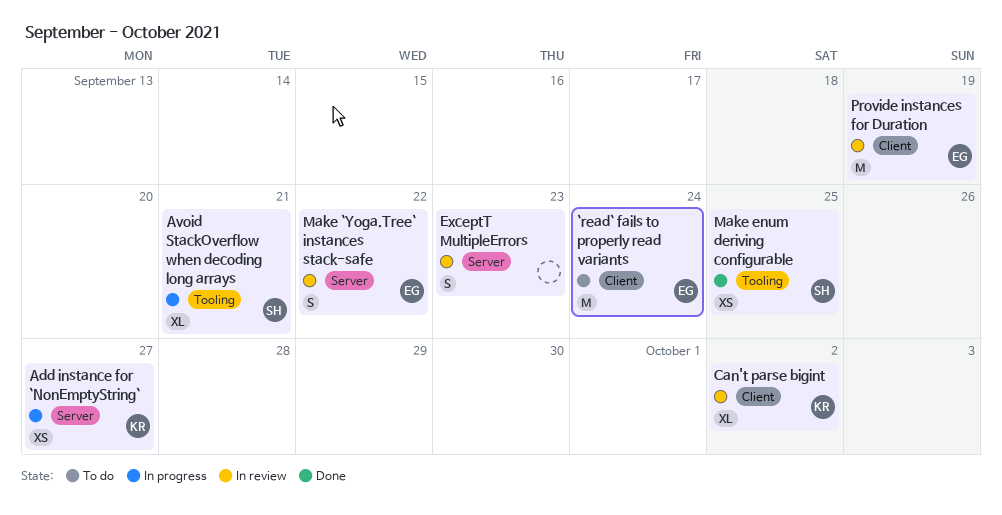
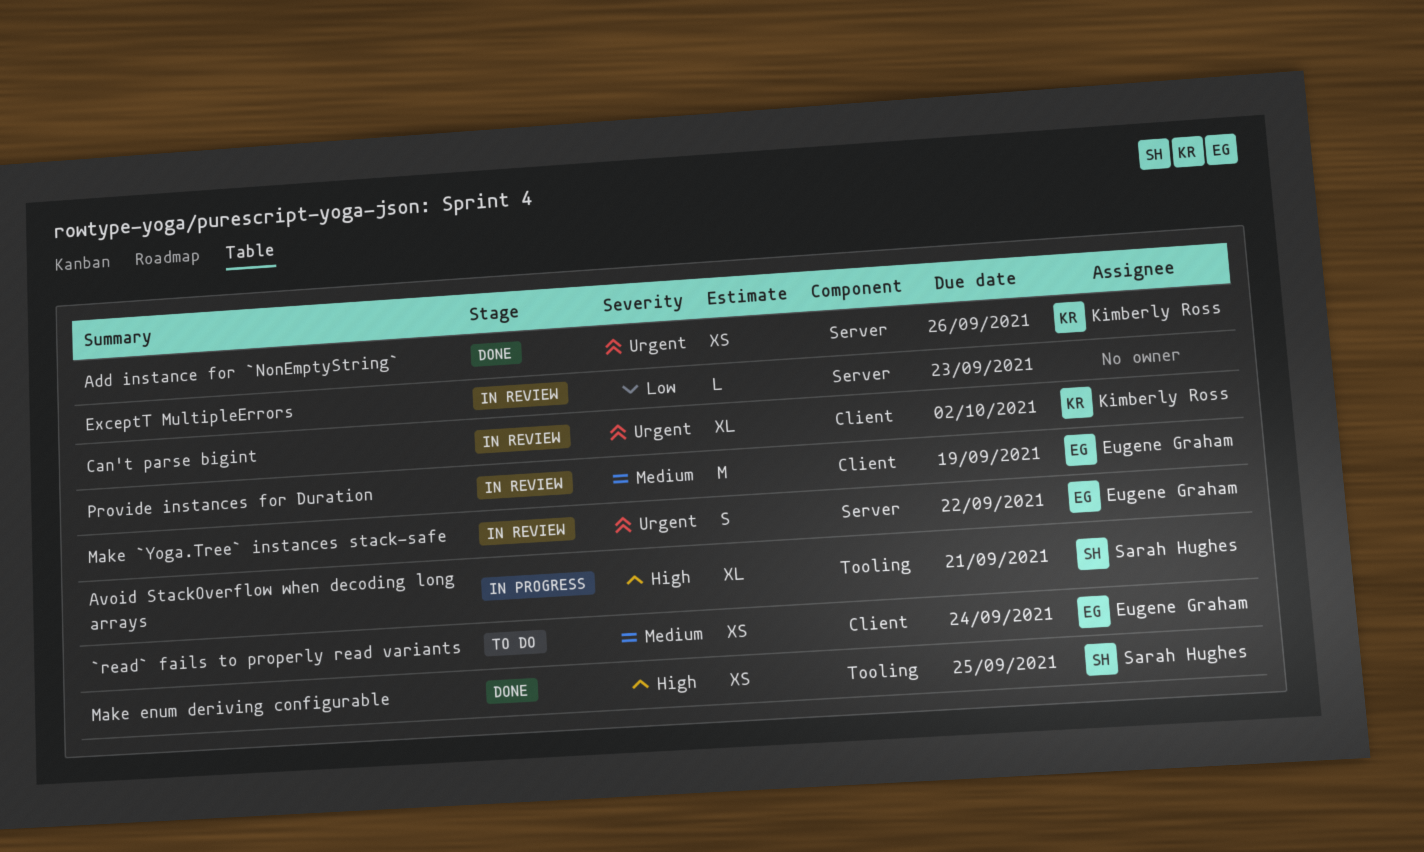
`read` fails to properly read variants, estimate: M -> XS
Add instance for `NonEmptyString`, status: In progress -> Done
Add instance for `NonEmptyString`, due: Sep 27 -> Sep 26
ExceptT MultipleErrors, estimate: S -> L

